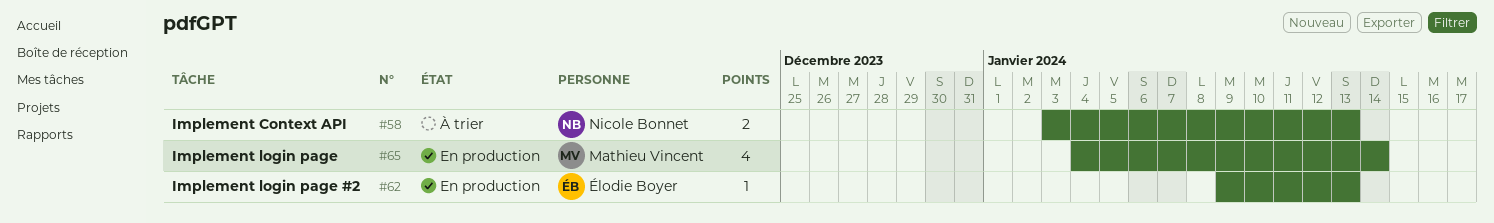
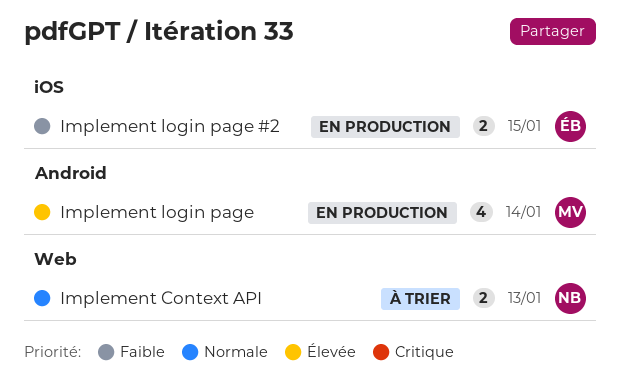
Implement login page #2, estimate: 1 -> 2
Implement login page #2, due: Jan 13 -> Jan 15

